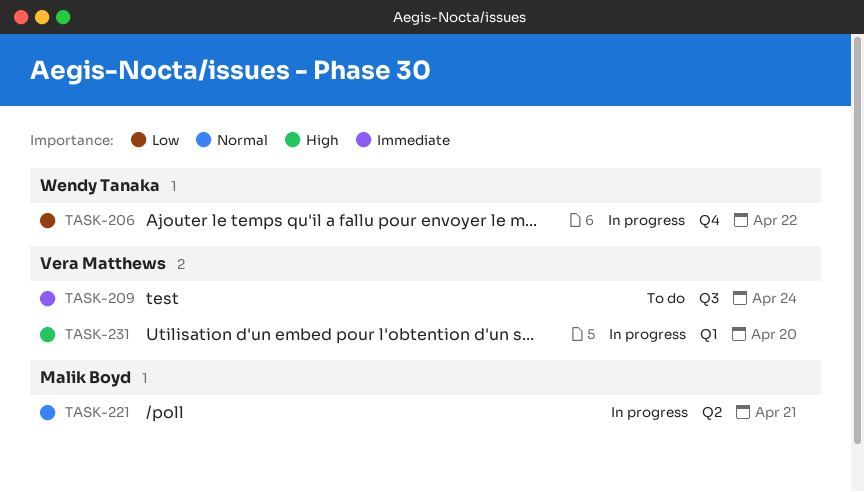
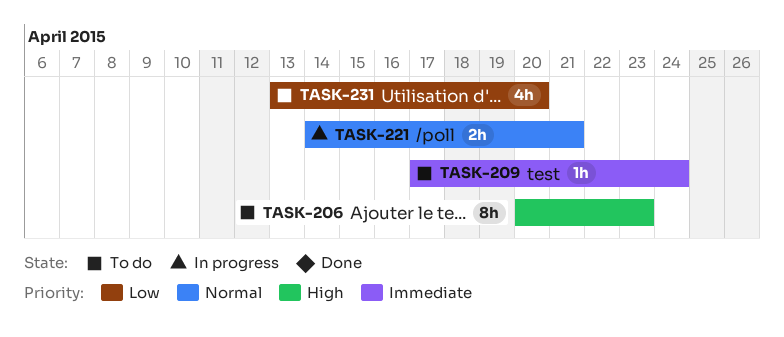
TASK-206, status: In progress -> To do
TASK-206, priority: Low -> High
TASK-206, due: Apr 22 -> Apr 23
TASK-231, status: In progress -> To do
TASK-231, priority: High -> Low

